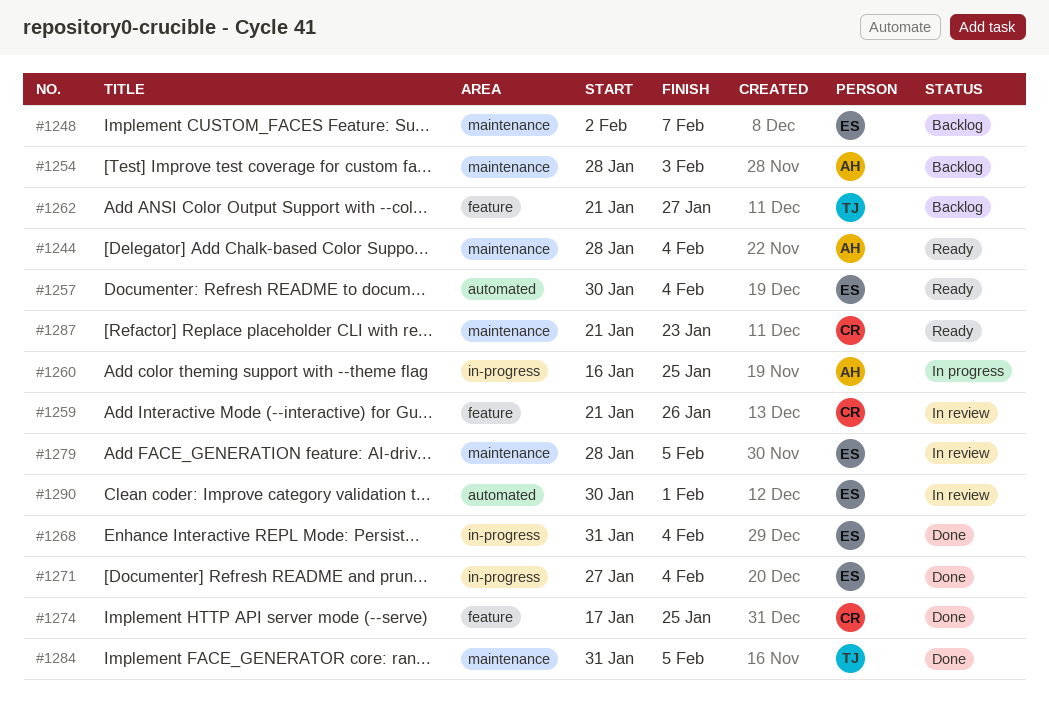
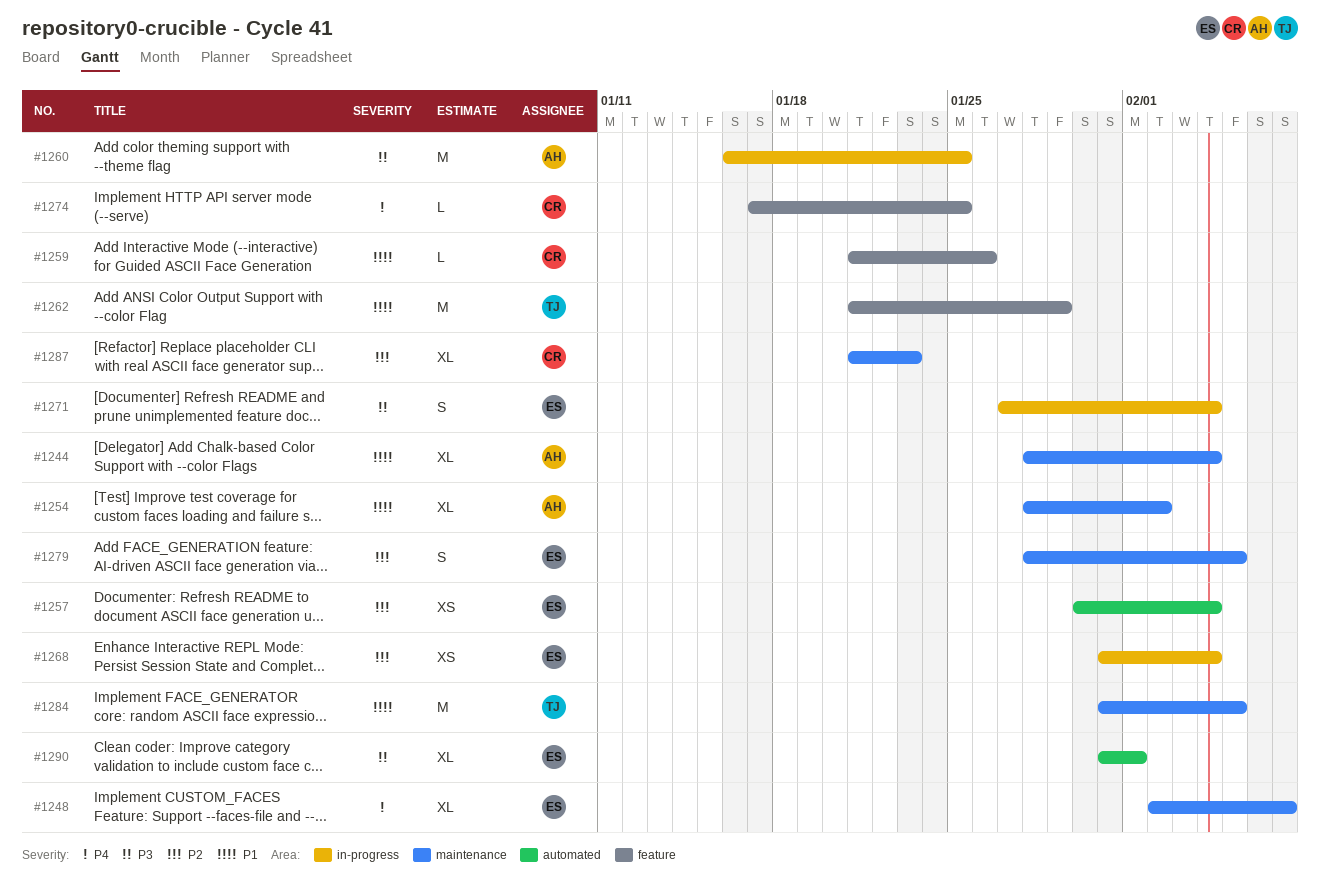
#1254, due: Feb 3 -> Feb 2
#1262, due: Jan 27 -> Jan 29
#1290, start: Jan 30 -> Jan 31

